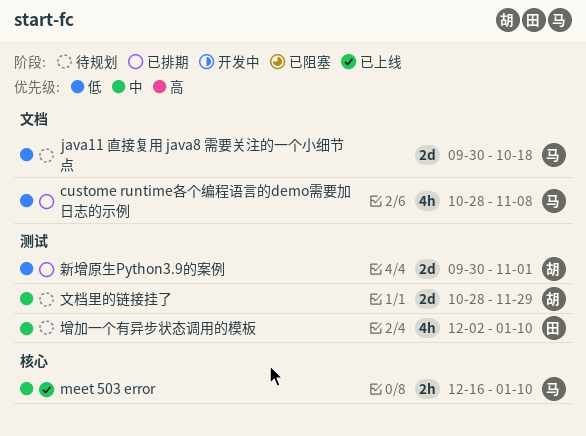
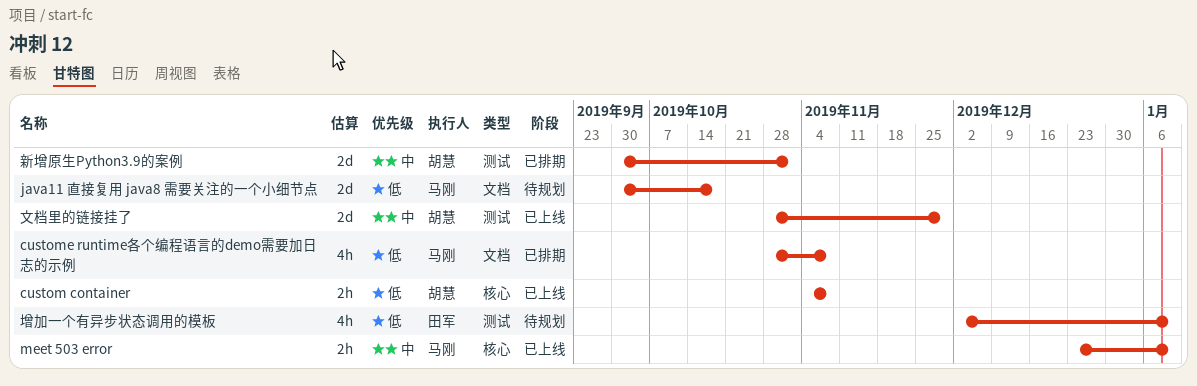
custom container: none -> present
meet 503 error, start: Dec 16 -> Dec 23
增加一个有异步状态调用的模板, priority: 中 -> 低
文档里的链接挂了, status: 待规划 -> 已上线
新增原生Python3.9的案例, priority: 低 -> 中

